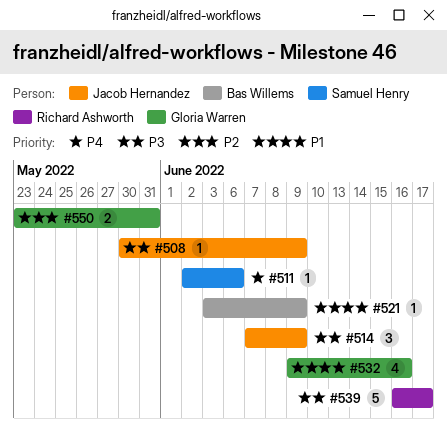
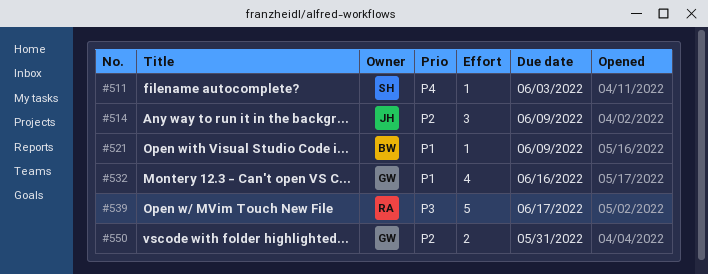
#508: present -> none
#511, due: Jun 6 -> Jun 3
#514, priority: P3 -> P2

